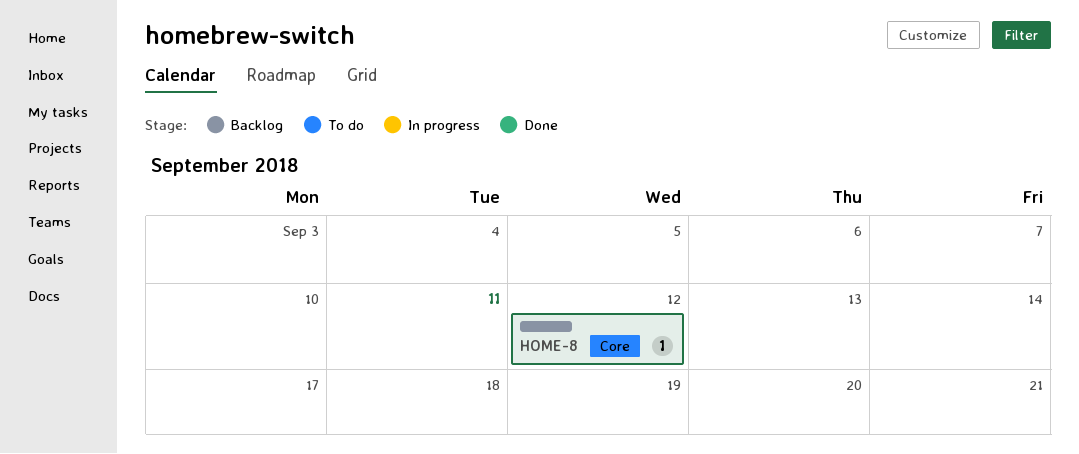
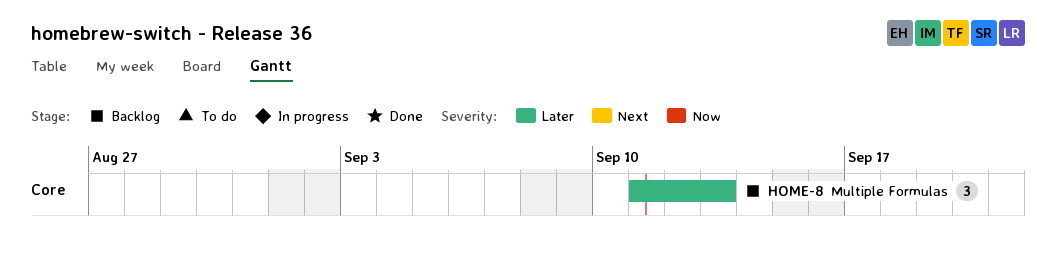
HOME-8, estimate: 1 -> 3
HOME-8, due: Sep 12 -> Sep 13

